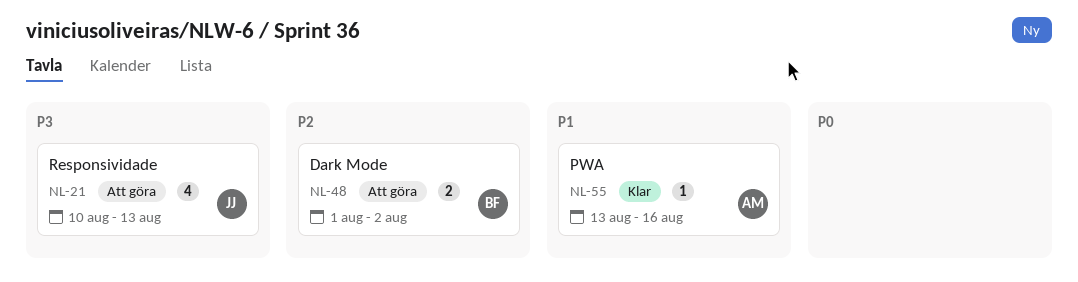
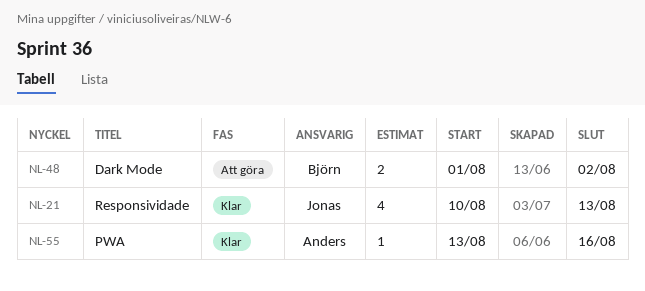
NL-21, status: Att göra -> Klar

